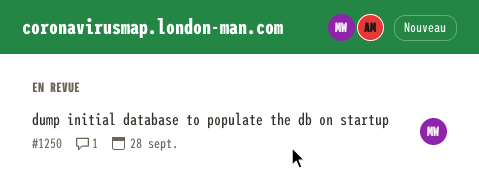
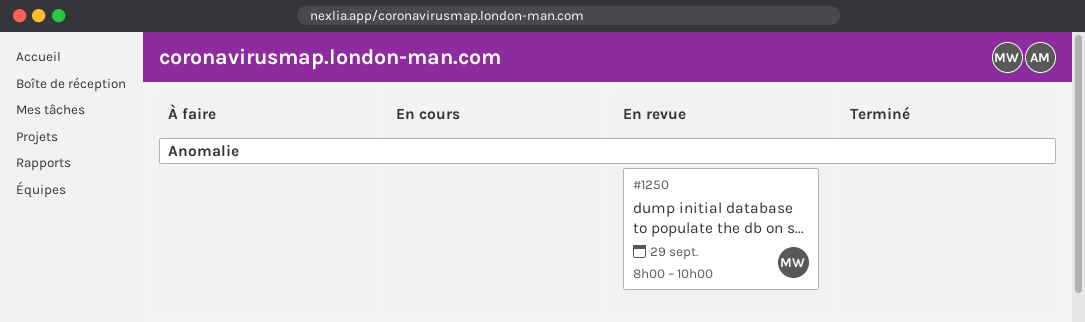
#1250, day: Sep 28 -> Sep 29

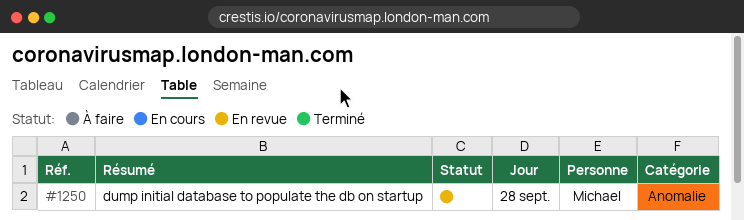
#1250, day: Sep 29 -> Sep 28

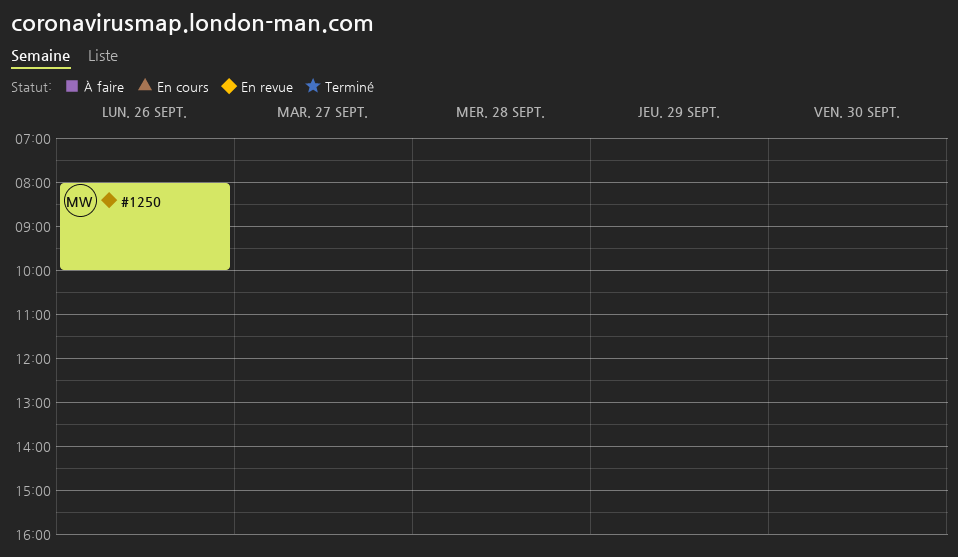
#1250, day: Sep 28 -> Sep 26

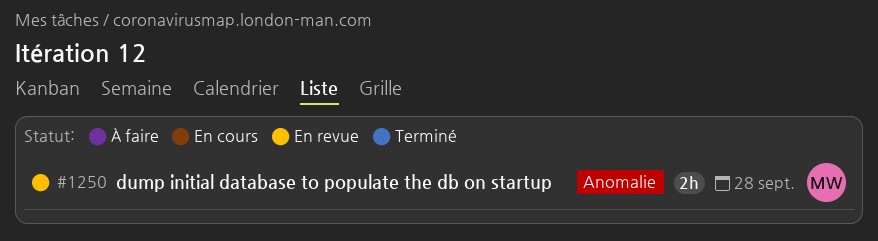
#1250, day: Sep 26 -> Sep 28

